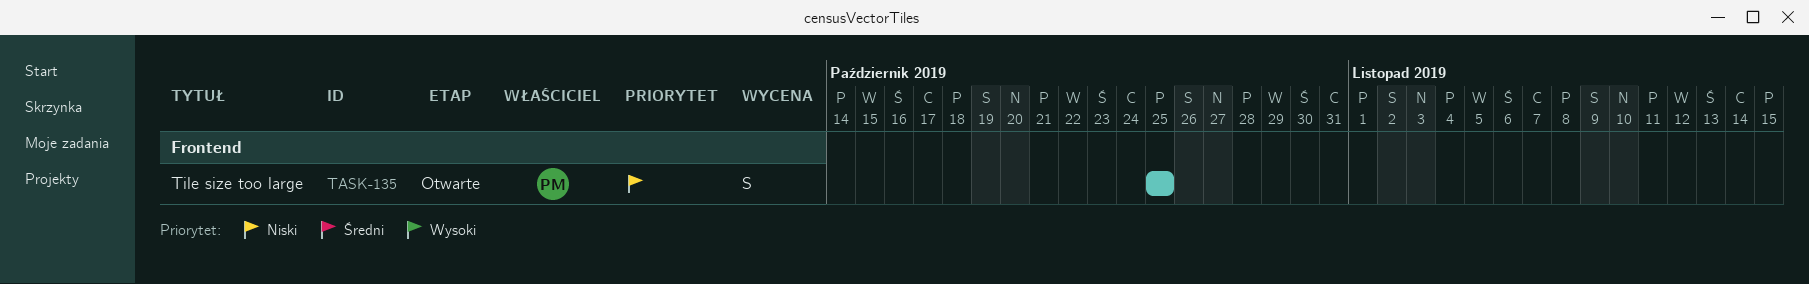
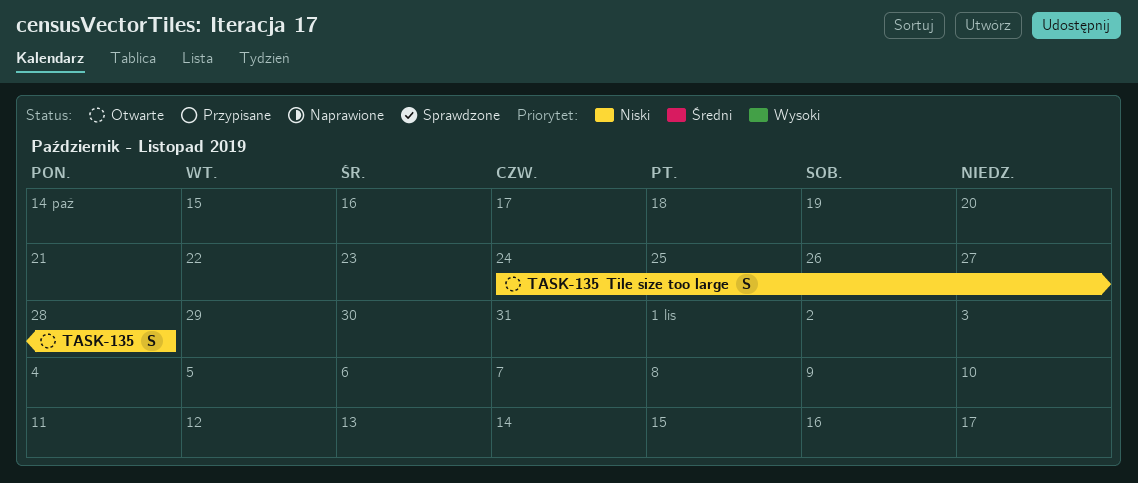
TASK-135, start: Oct 25 -> Oct 24
TASK-135, due: Oct 25 -> Oct 28

